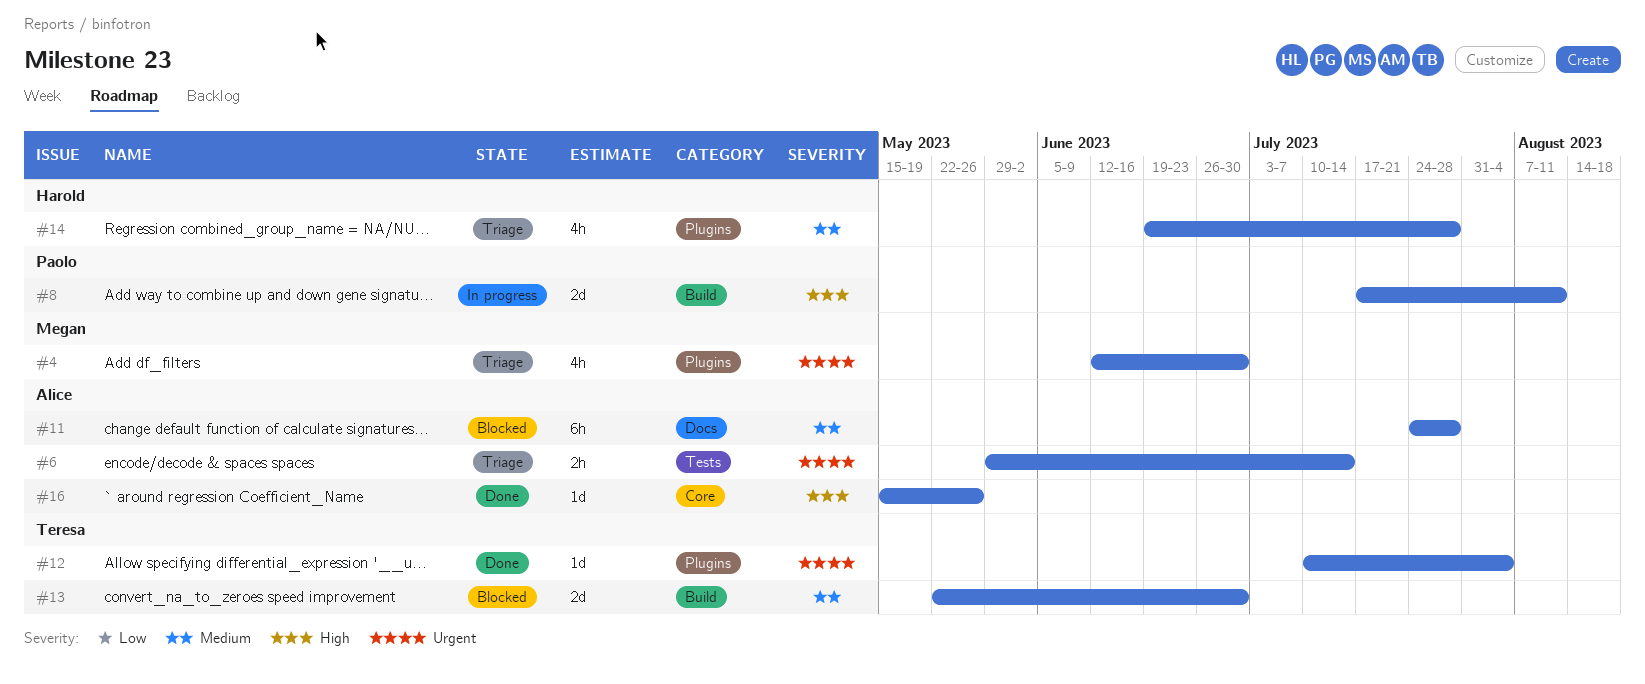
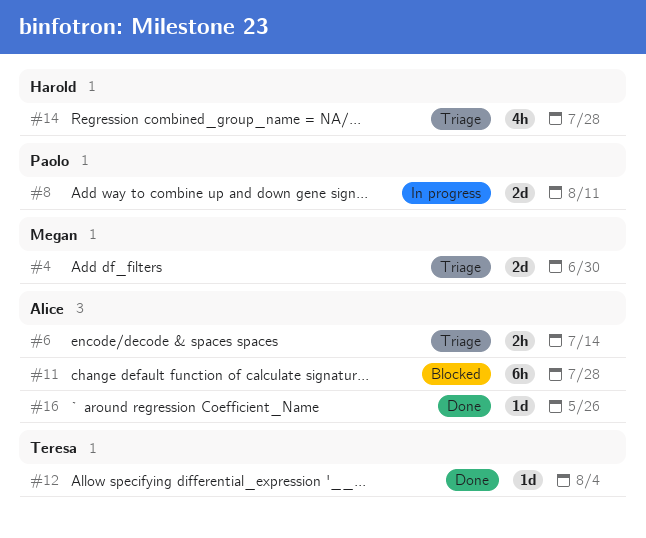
#4, estimate: 4h -> 2d
#13: present -> none

